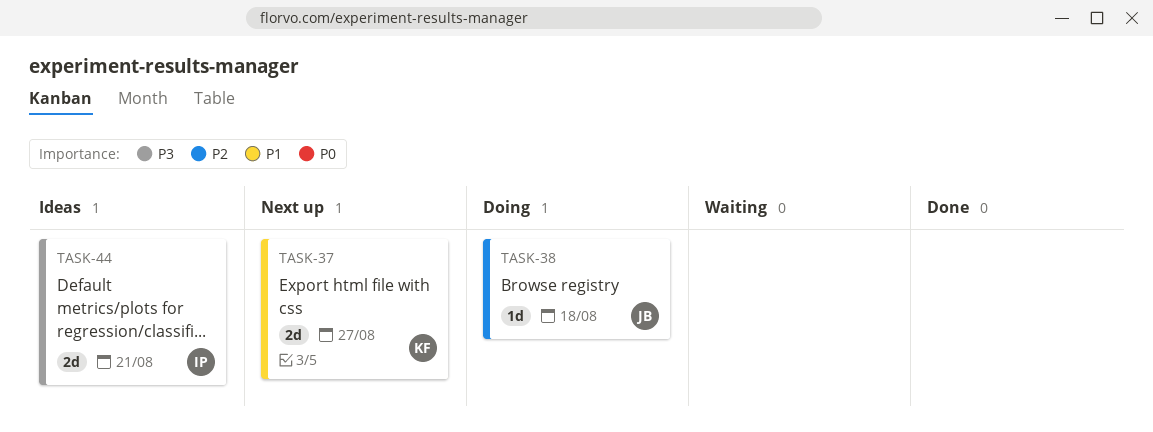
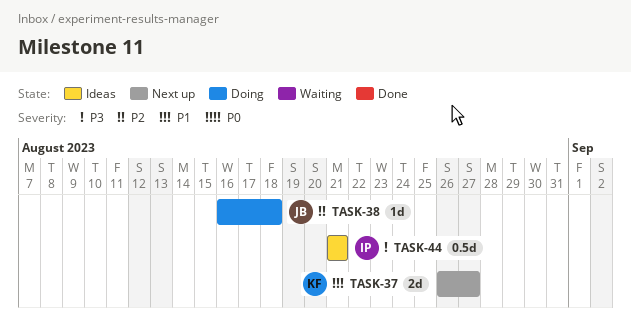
TASK-44, estimate: 2d -> 0.5d

